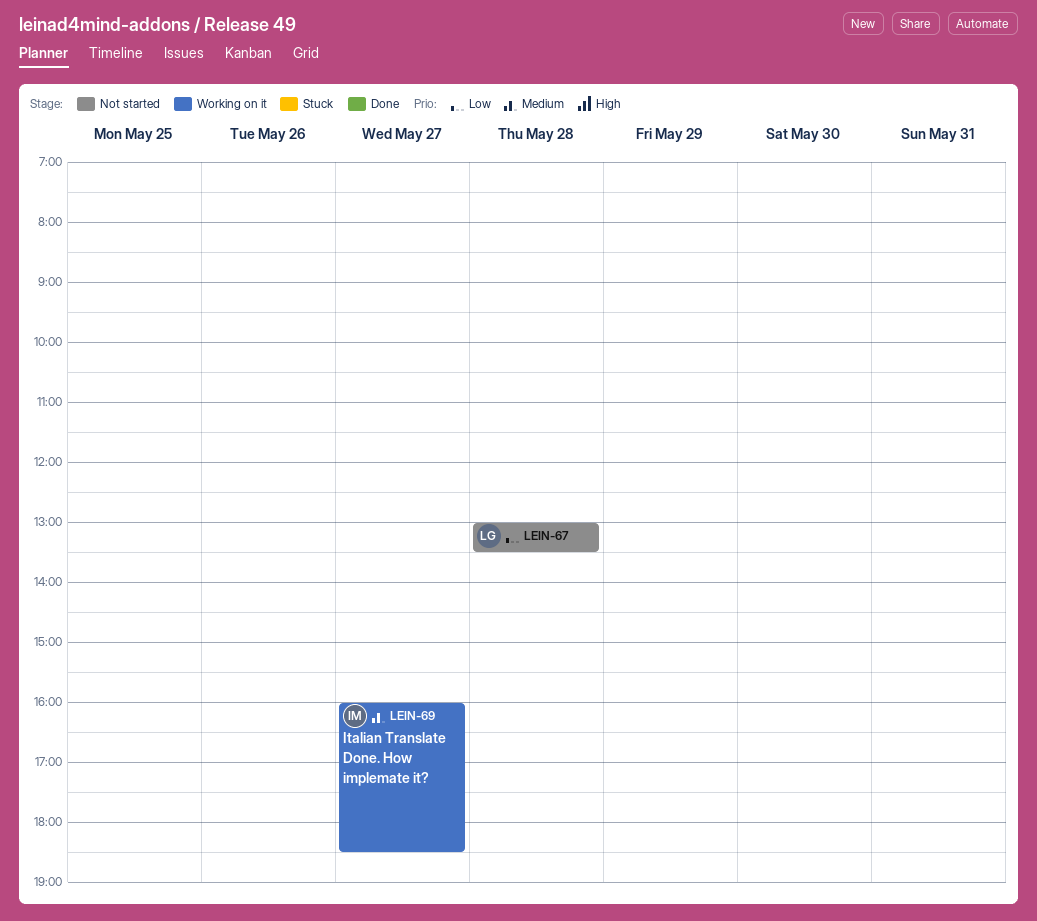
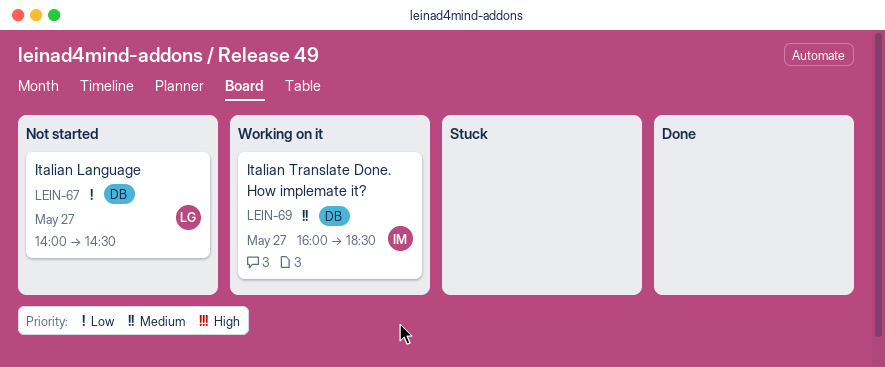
LEIN-67, day: May 28 -> May 27
LEIN-67, begins: 13:00 -> 14:00
LEIN-67, ends: 13:30 -> 14:30

